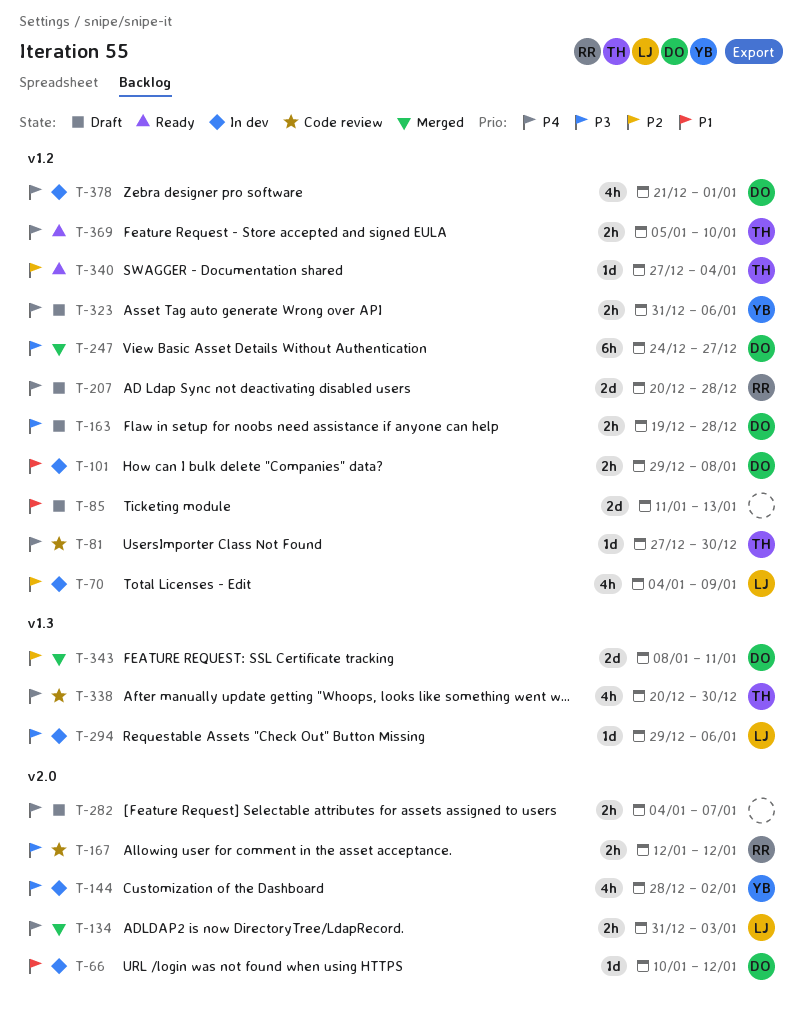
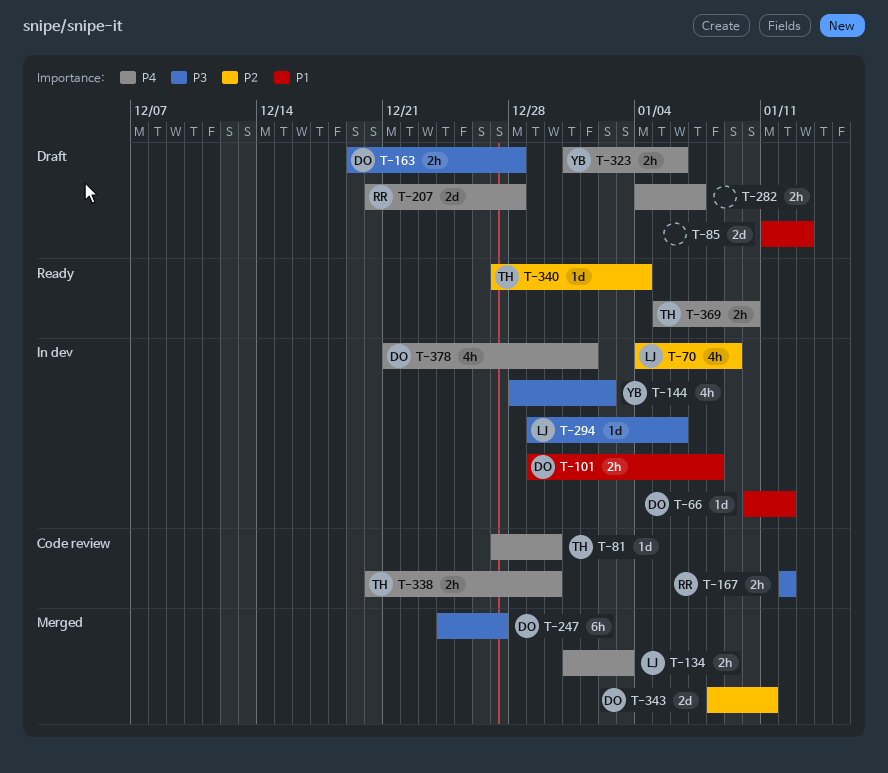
T-338, estimate: 4h -> 2h

